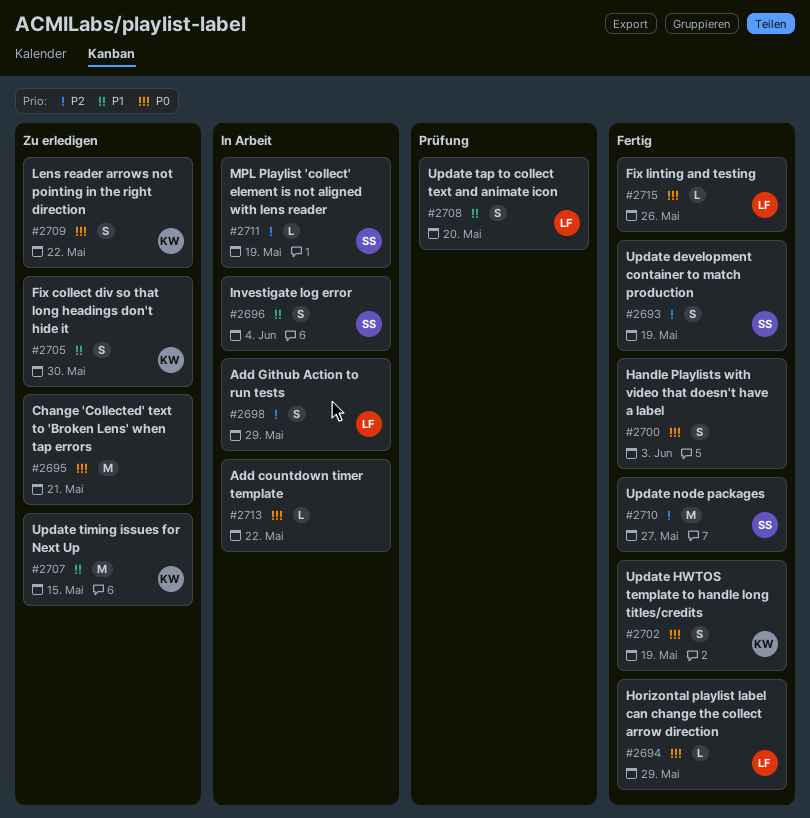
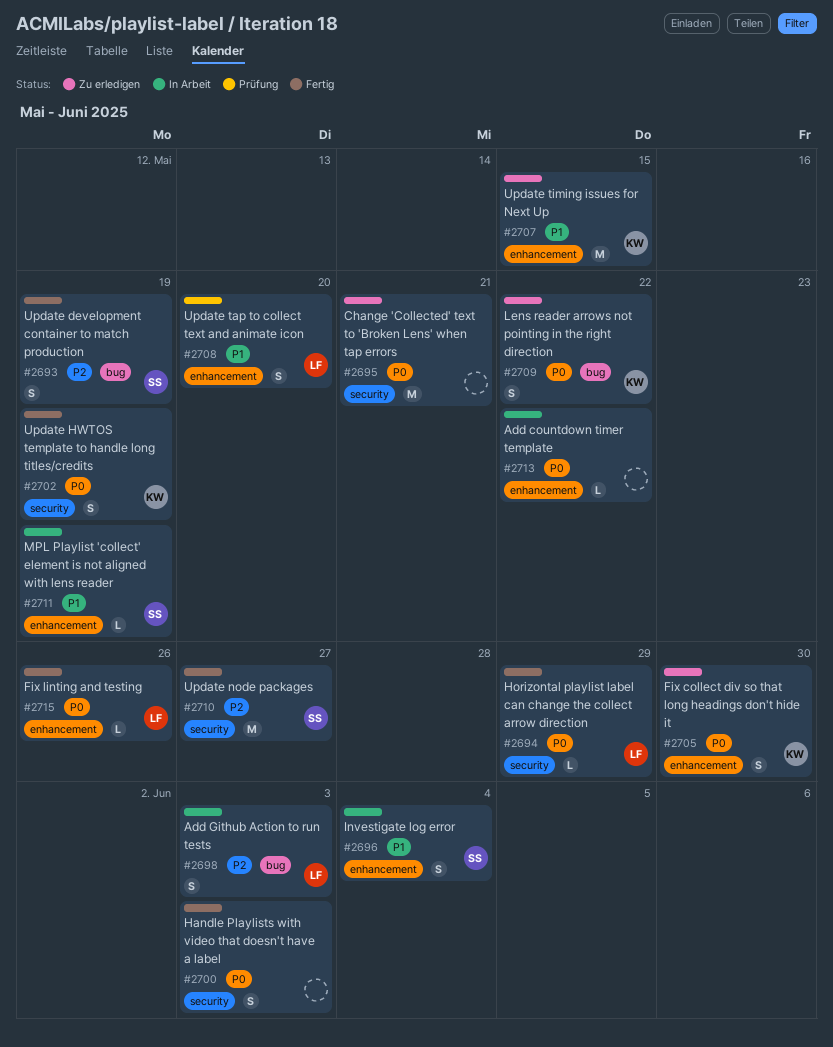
#2698, due: May 29 -> Jun 3
#2705, priority: P1 -> P0
#2711, priority: P2 -> P1

